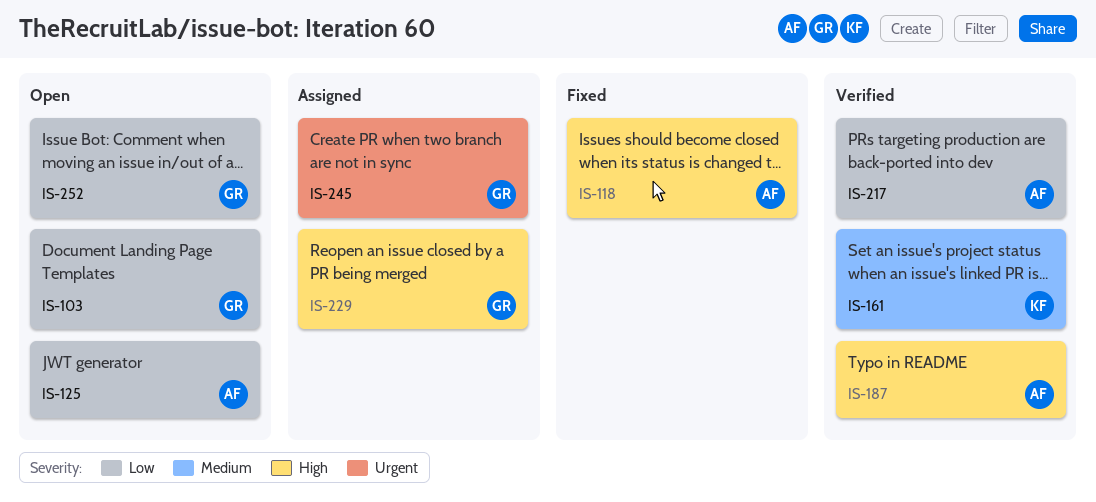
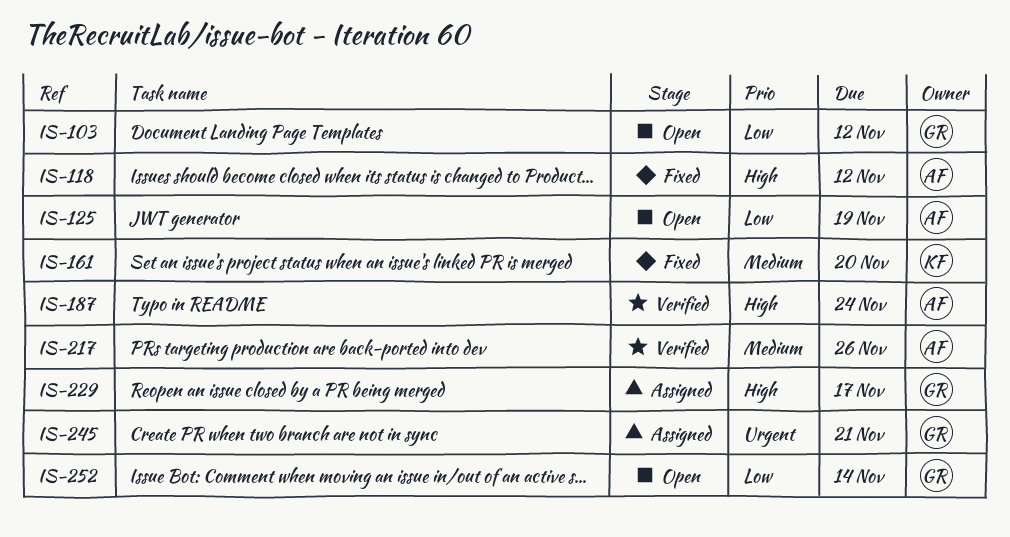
IS-161, status: Verified -> Fixed
IS-217, priority: Low -> Medium

